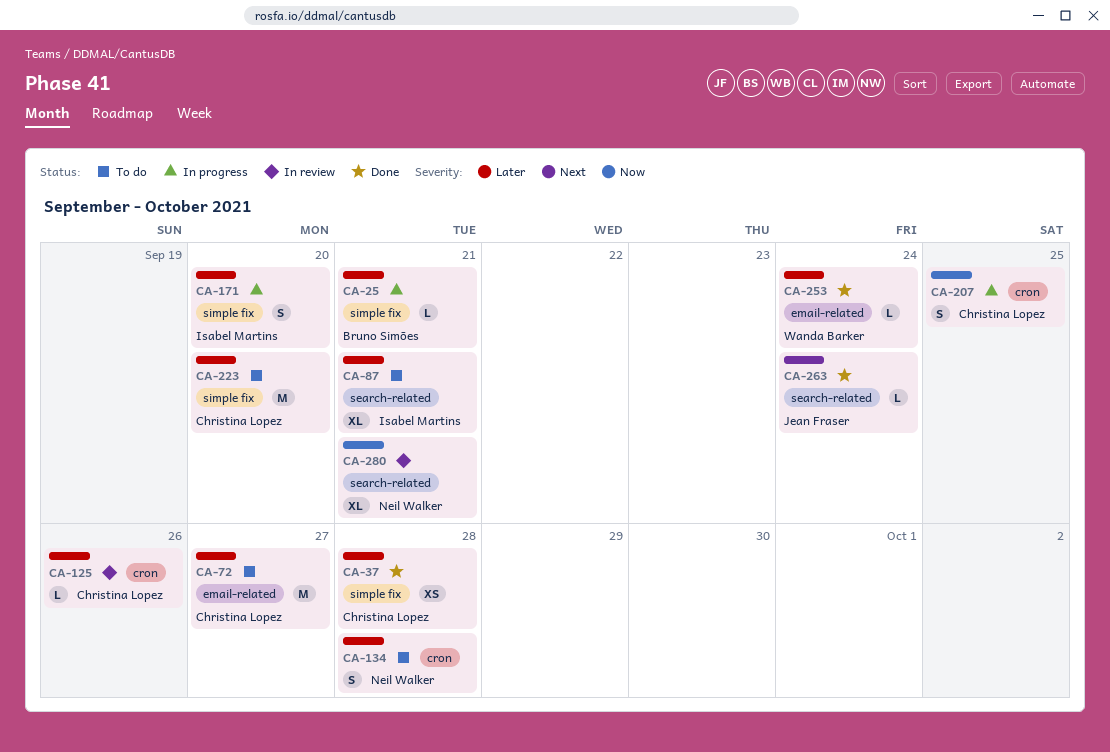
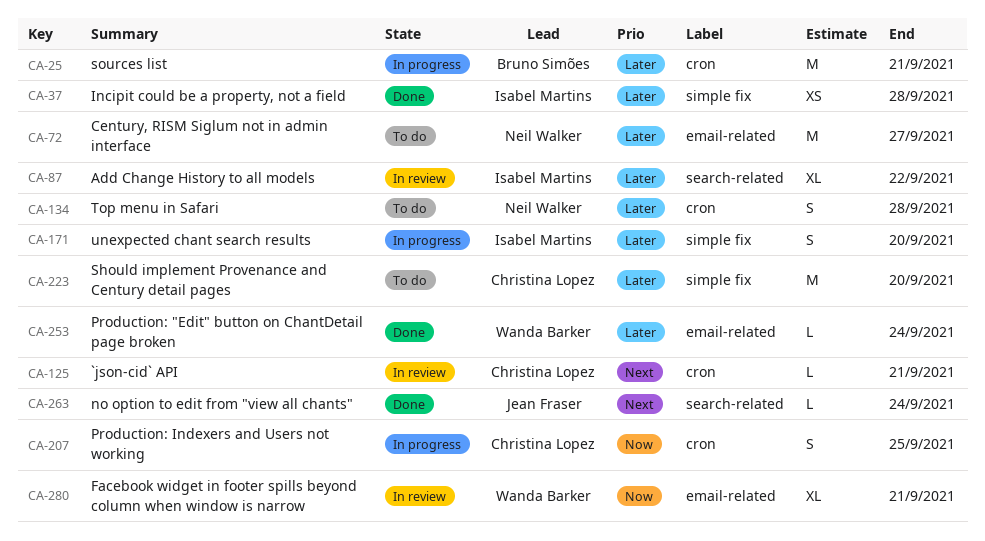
CA-25, label: simple fix -> cron
CA-25, estimate: L -> M
CA-37, owner: Christina Lopez -> Isabel Martins
CA-72, owner: Christina Lopez -> Neil Walker
CA-87, status: To do -> In review
CA-87, due: Sep 21 -> Sep 22
CA-125, priority: Later -> Next
CA-125, due: Sep 26 -> Sep 21
CA-280, owner: Neil Walker -> Wanda Barker
CA-280, label: search-related -> email-related

